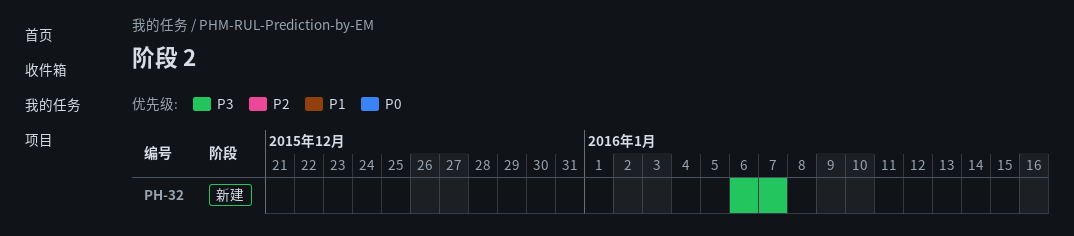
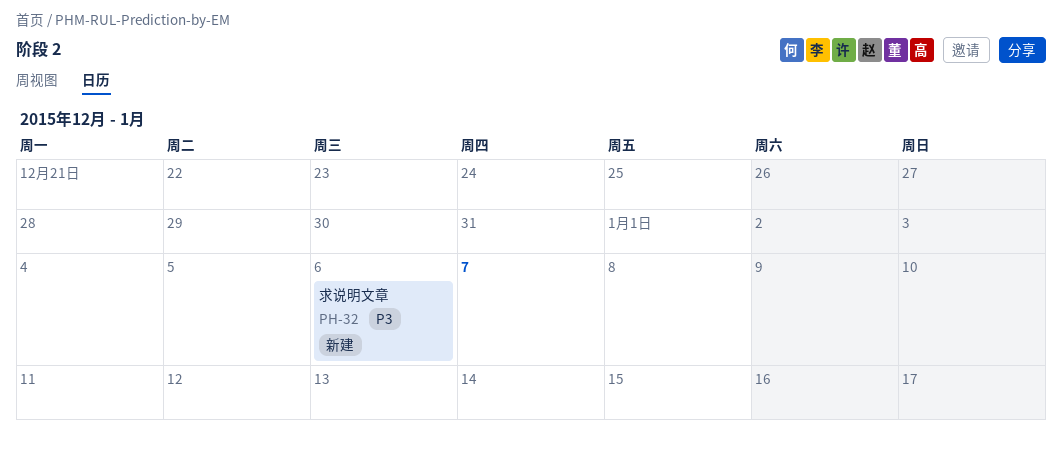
PH-32, due: Jan 7 -> Jan 6

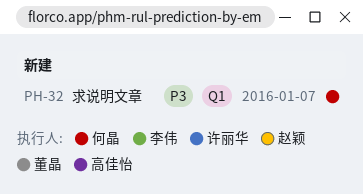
PH-32, due: Jan 6 -> Jan 7

